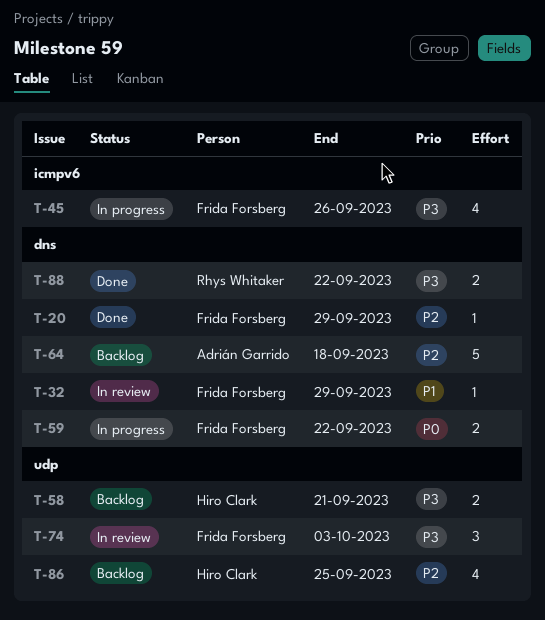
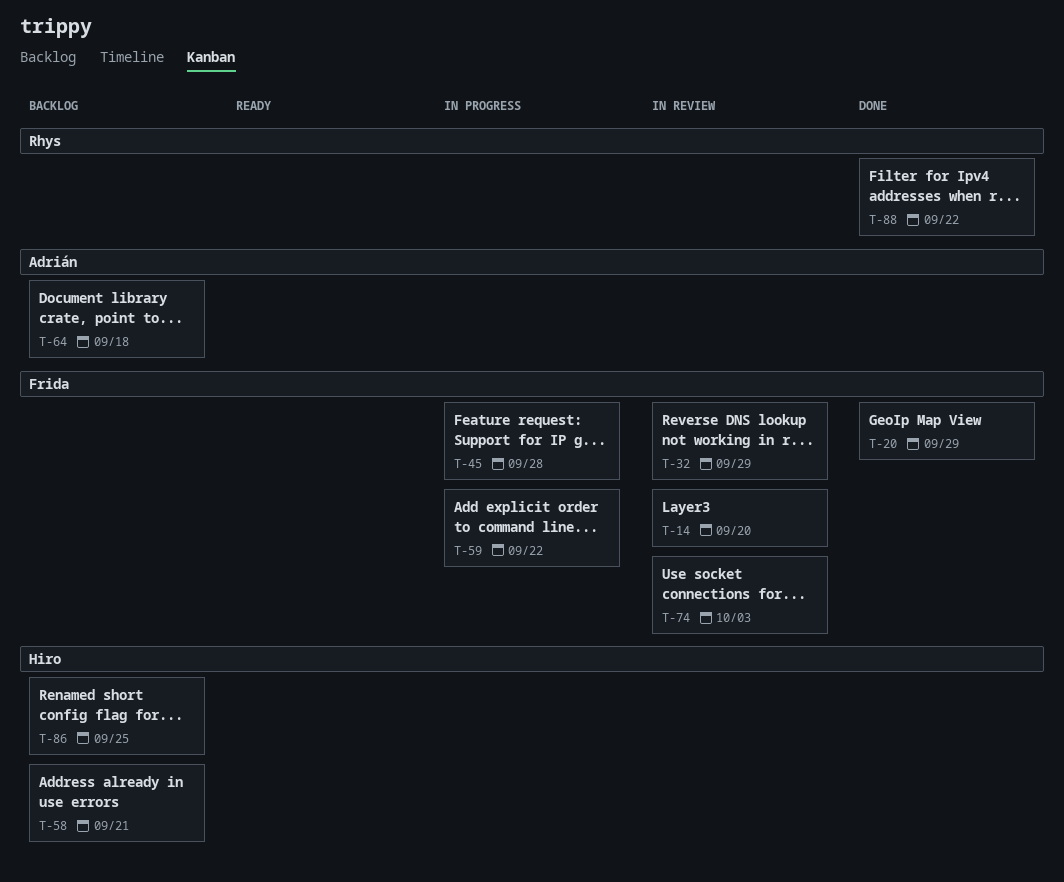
T-14: none -> present
T-45, due: Sep 26 -> Sep 28

